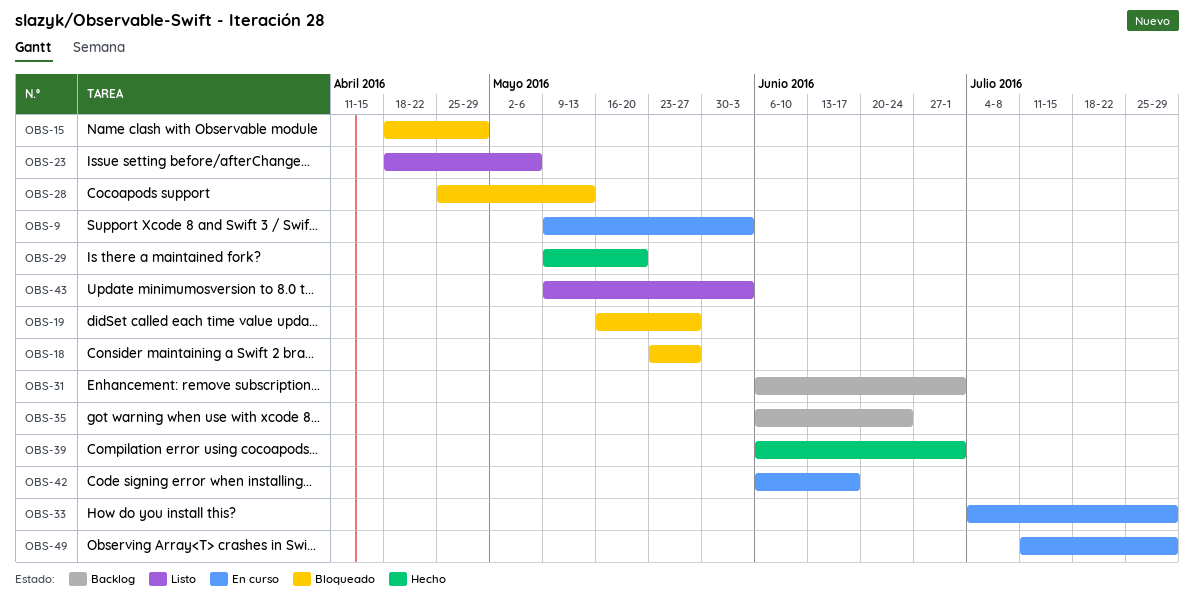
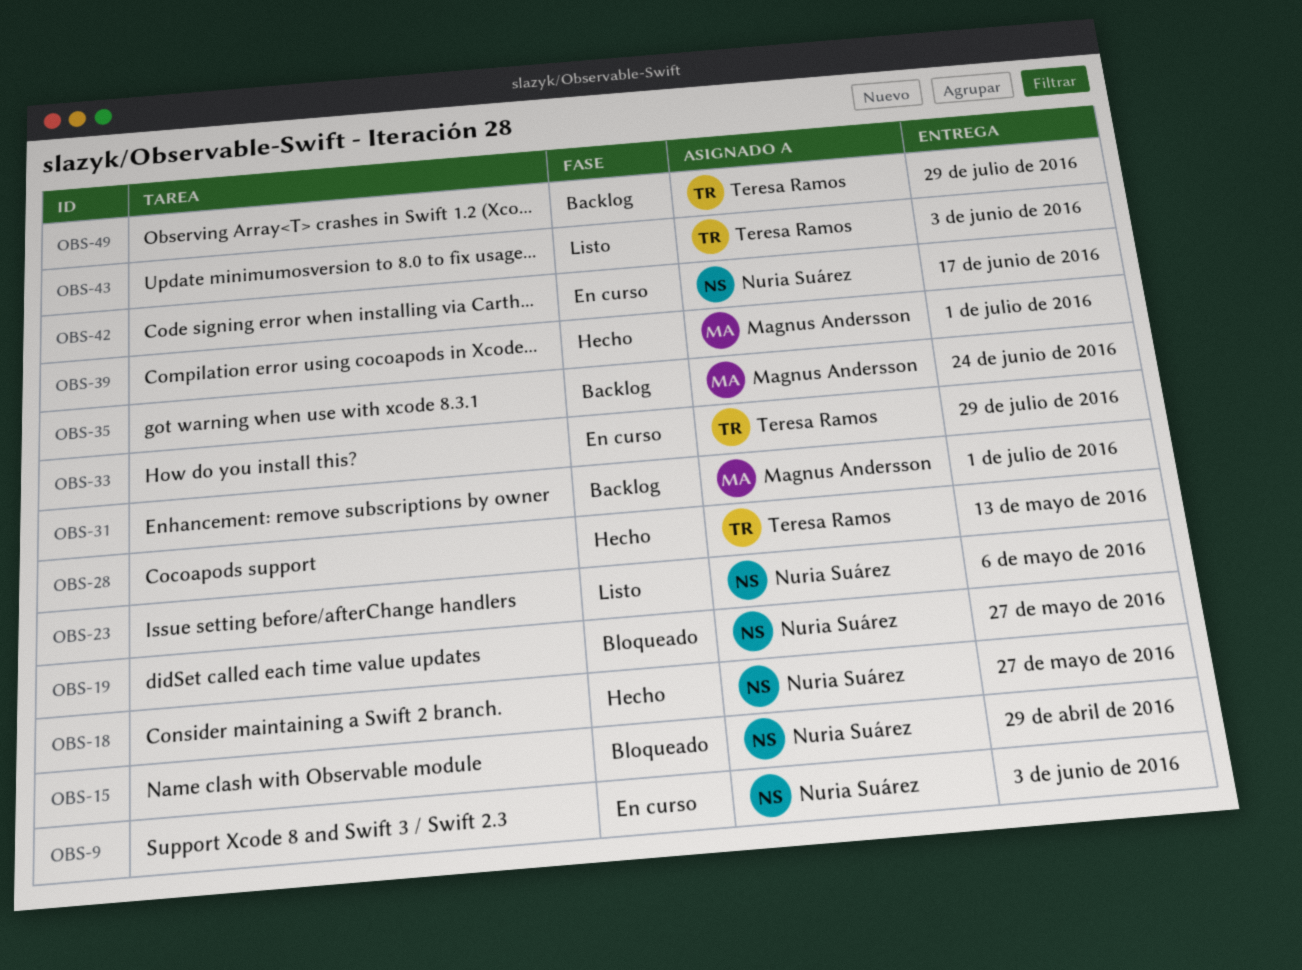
OBS-18, status: Bloqueado -> Hecho
OBS-28, status: Bloqueado -> Hecho
OBS-29: present -> none
OBS-49, status: En curso -> Backlog

